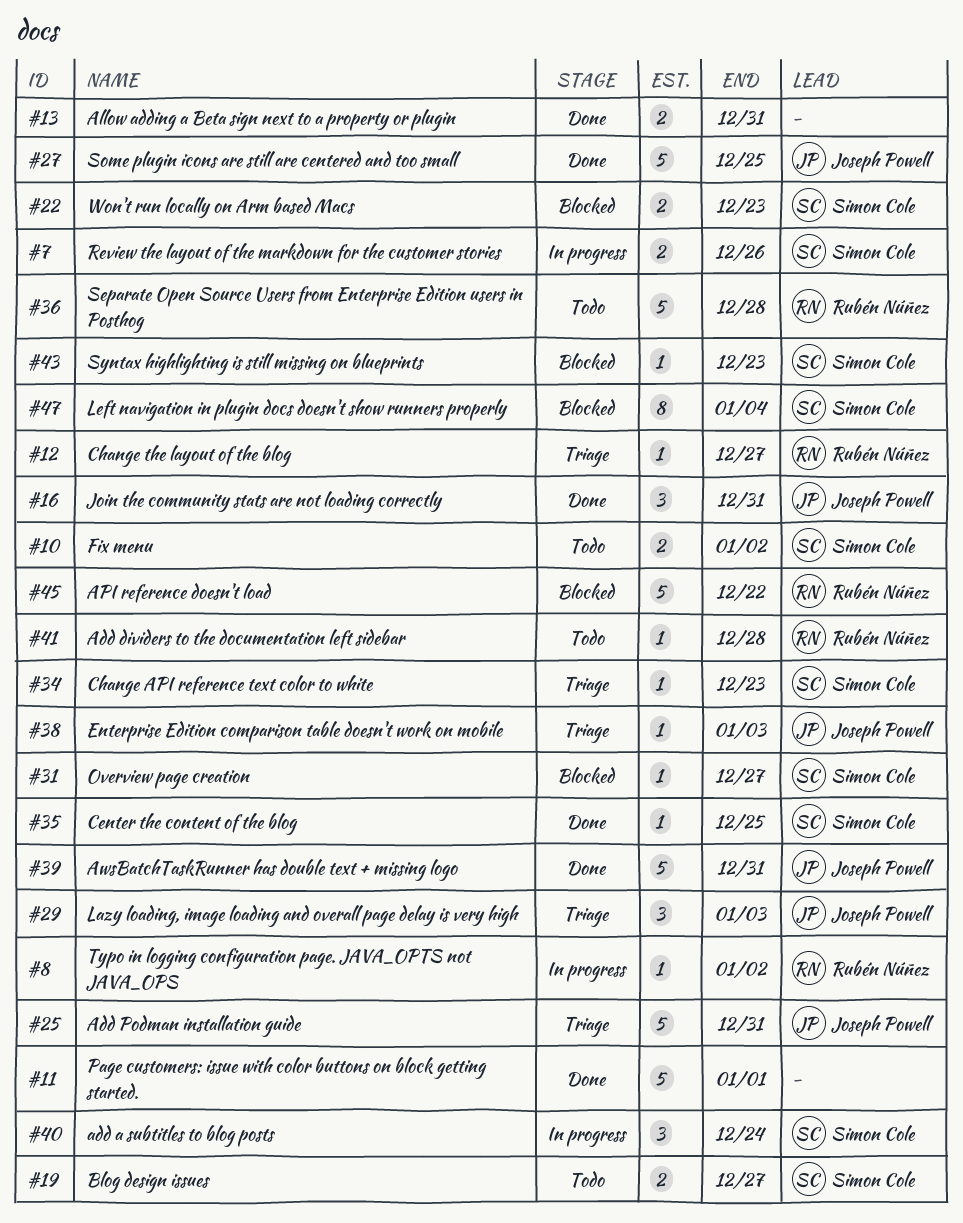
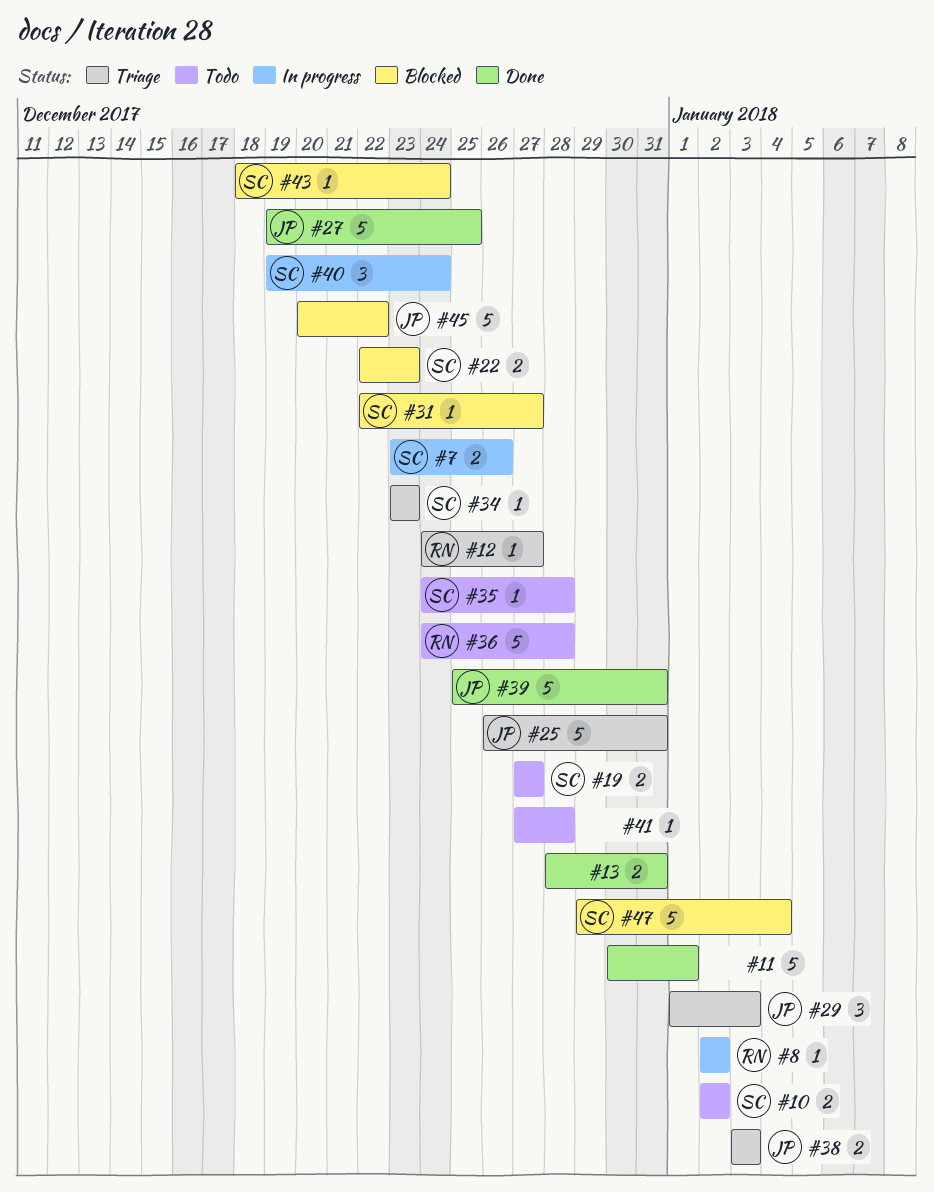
#16: present -> none
#35, status: Done -> Todo
#35, due: Dec 25 -> Dec 28
#38, estimate: 1 -> 2
#41, owner: Rubén Núñez -> none
#43, due: Dec 23 -> Dec 24
#45, owner: Rubén Núñez -> Joseph Powell
#47, estimate: 8 -> 5

